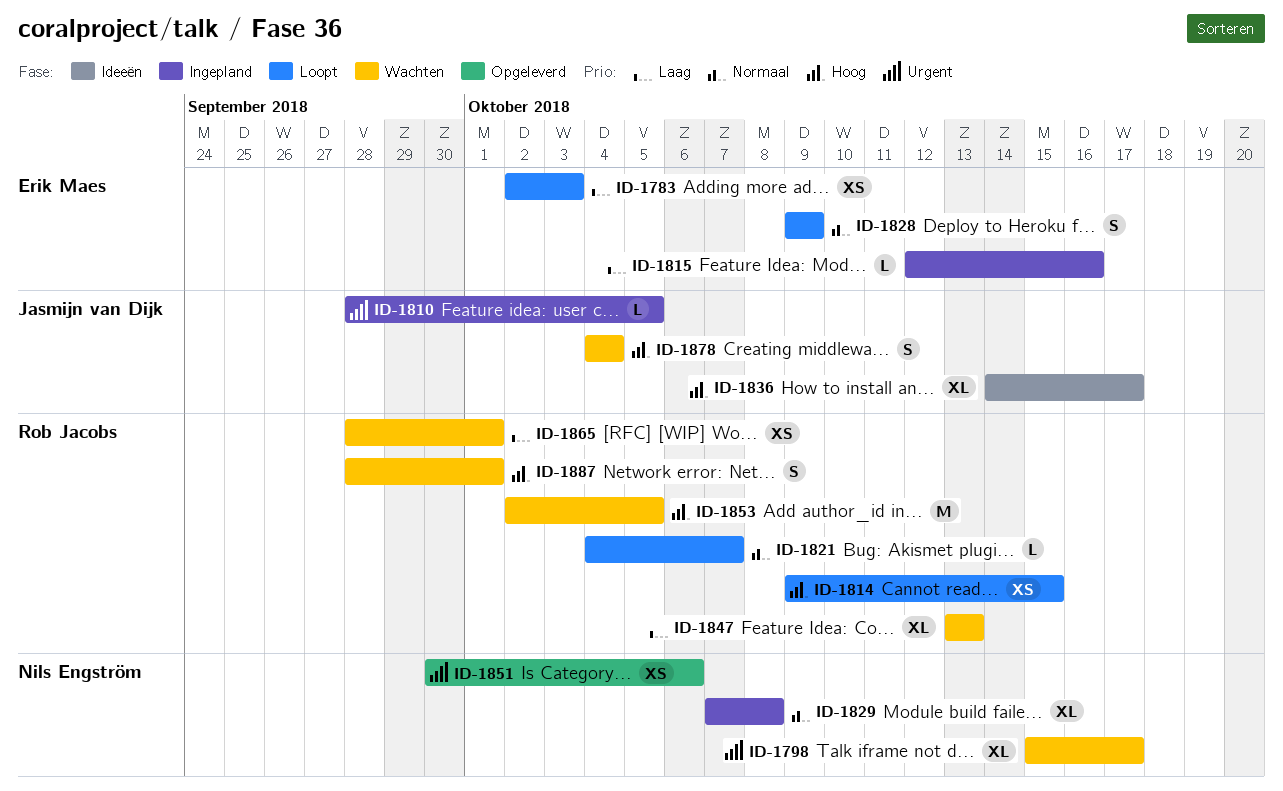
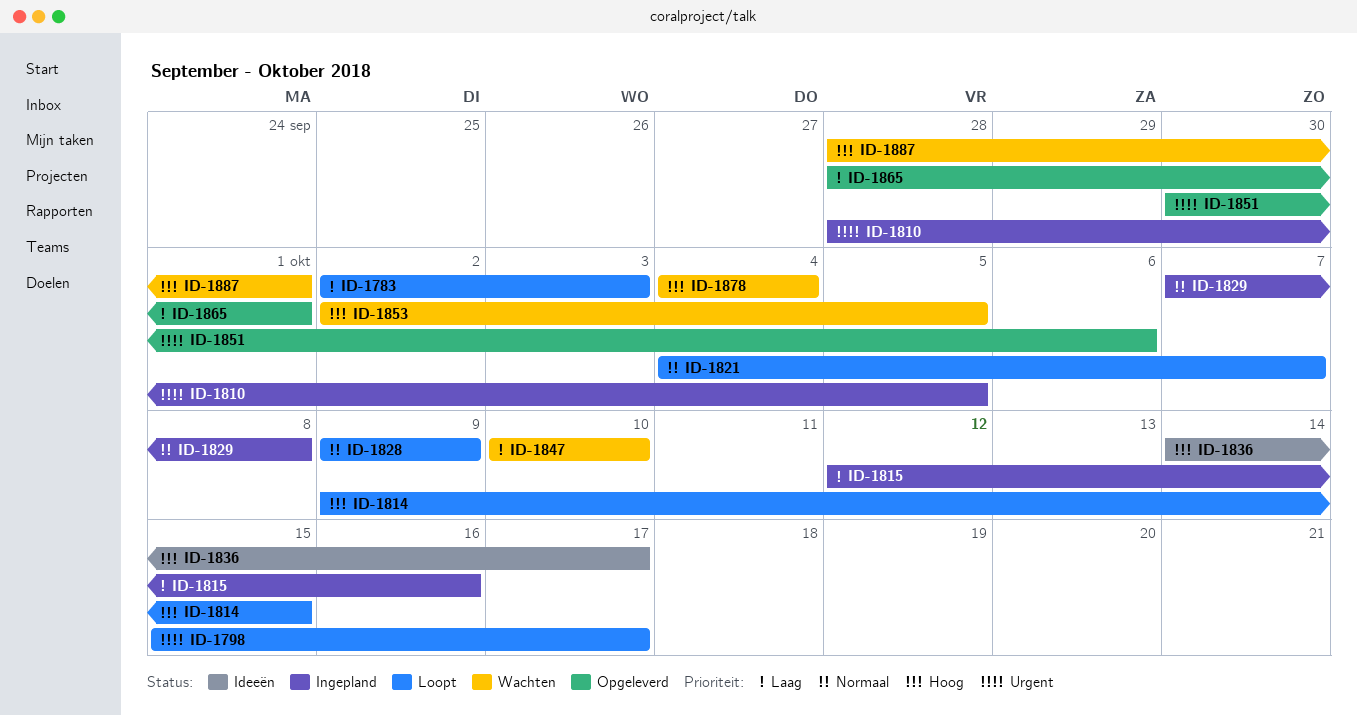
ID-1798, status: Wachten -> Loopt
ID-1847, start: Oct 13 -> Oct 10
ID-1847, due: Oct 13 -> Oct 10
ID-1865, status: Wachten -> Opgeleverd

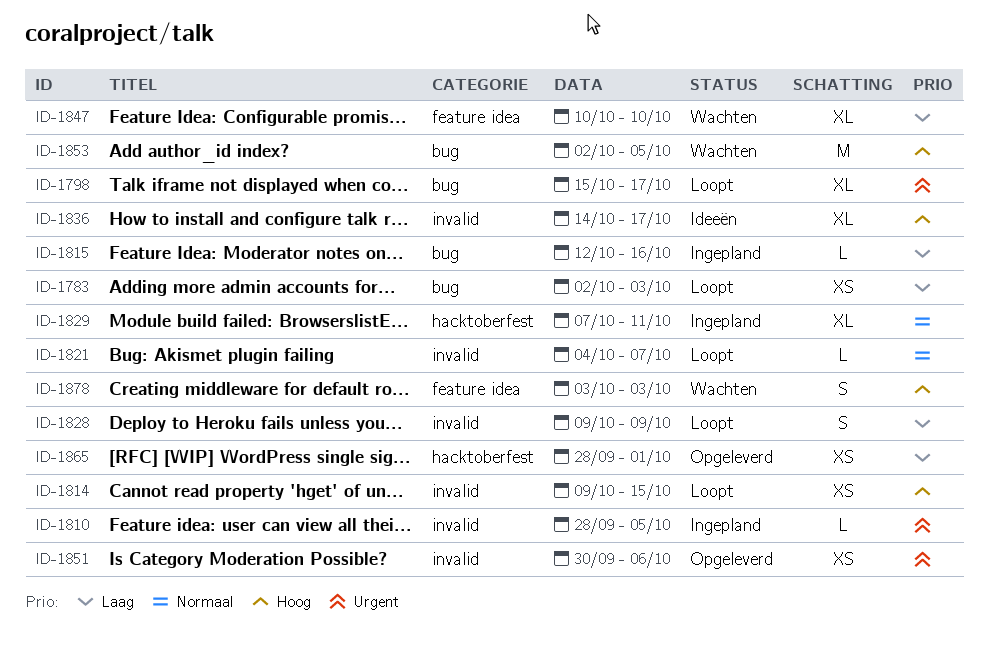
ID-1828, priority: Normaal -> Laag
ID-1829, due: Oct 8 -> Oct 11
ID-1878, start: Oct 4 -> Oct 3
ID-1878, due: Oct 4 -> Oct 3
ID-1887: present -> none

